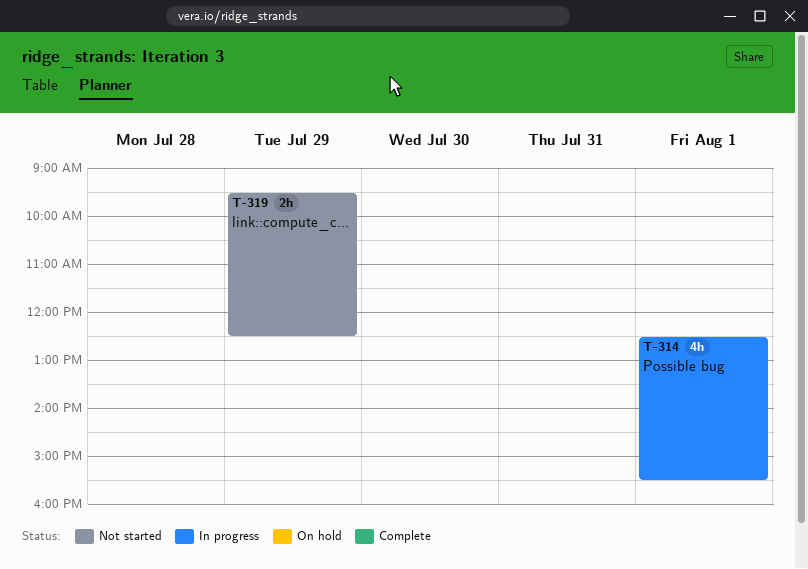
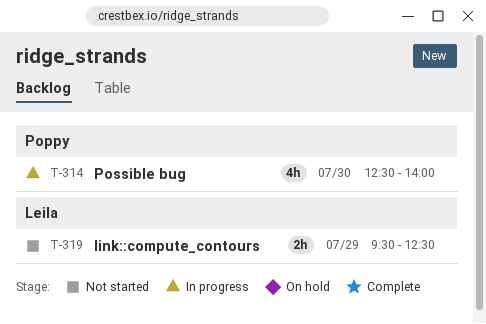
T-314, day: Aug 1 -> Jul 30
T-314, ends: 15:30 -> 14:00

